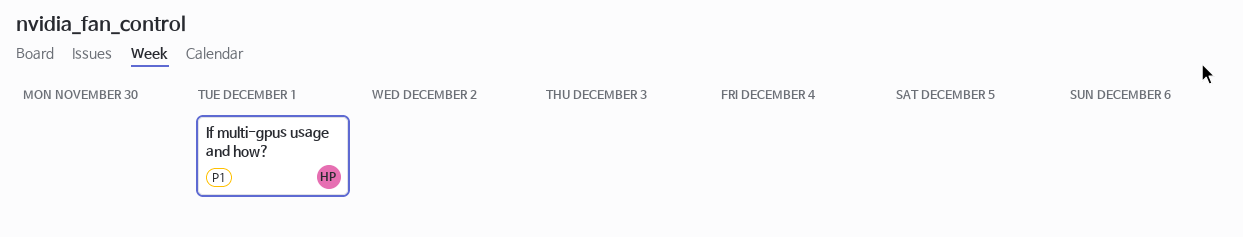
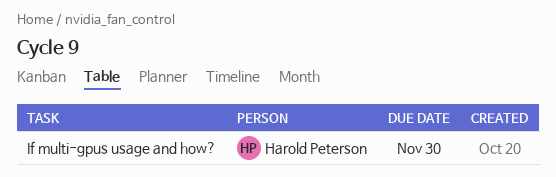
If multi-gpus usage and how?, due: Dec 1 -> Nov 30

